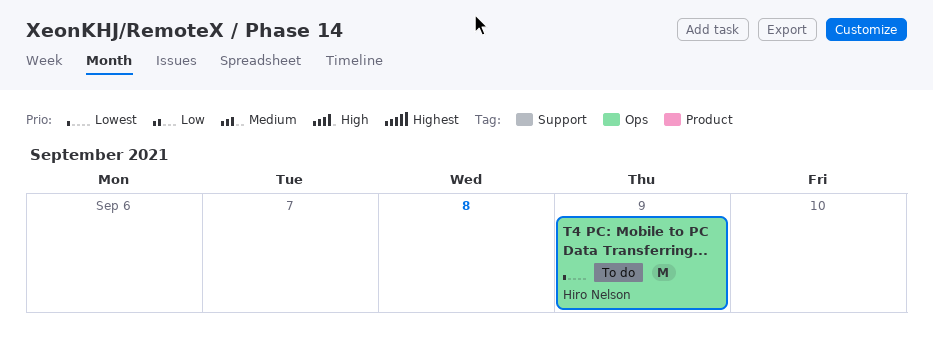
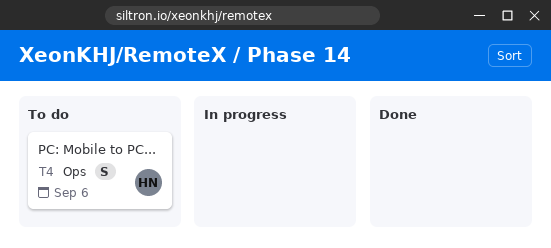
T4, estimate: M -> S
T4, due: Sep 9 -> Sep 6

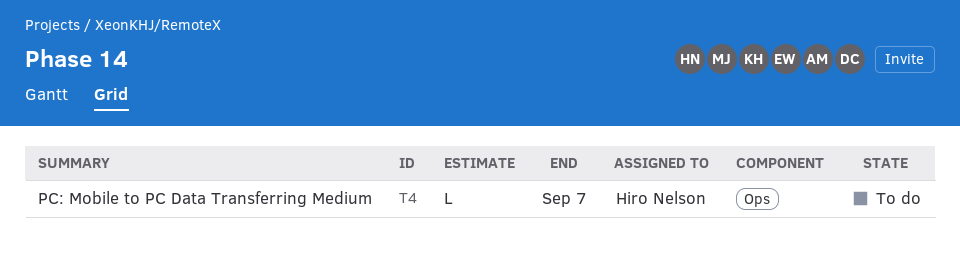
T4, estimate: S -> L
T4, due: Sep 6 -> Sep 7

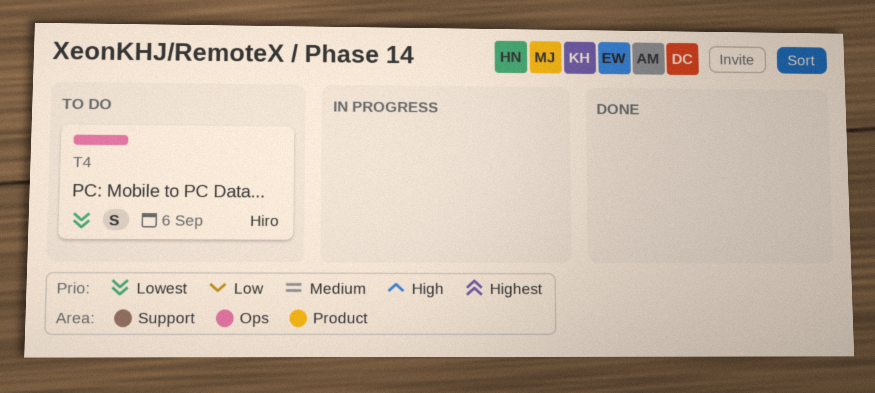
T4, estimate: L -> S
T4, due: Sep 7 -> Sep 6

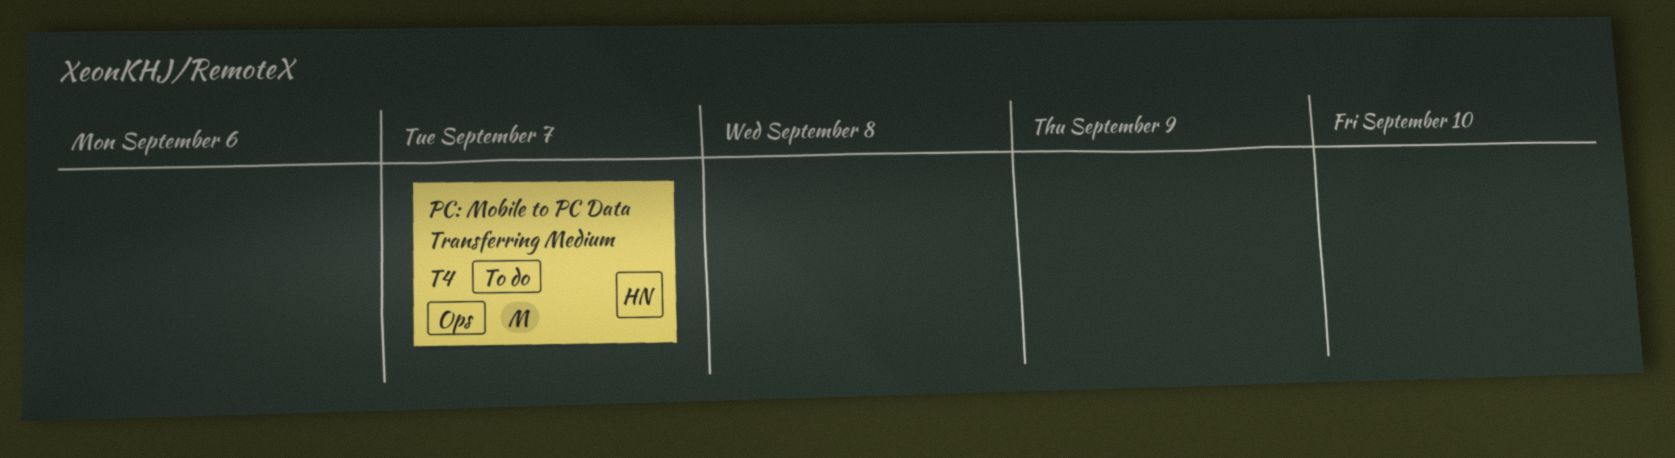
T4, estimate: S -> M
T4, due: Sep 6 -> Sep 7

